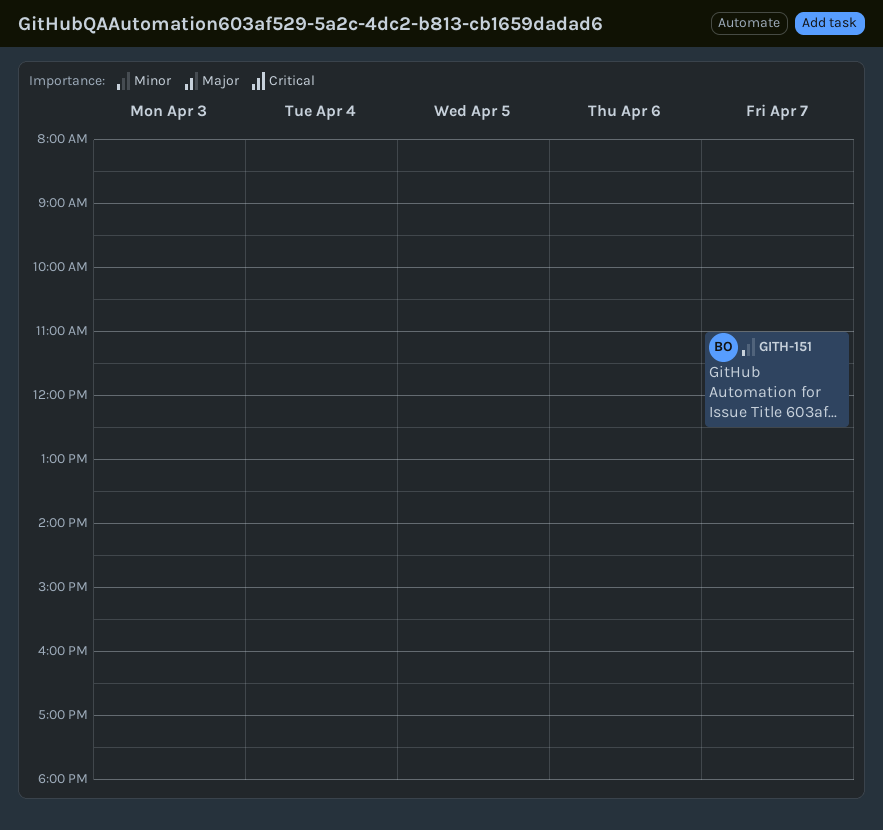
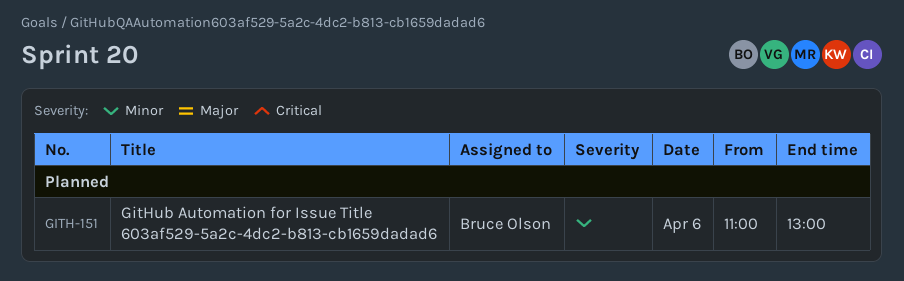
GITH-151, day: Apr 7 -> Apr 6
GITH-151, ends: 12:30 -> 13:00

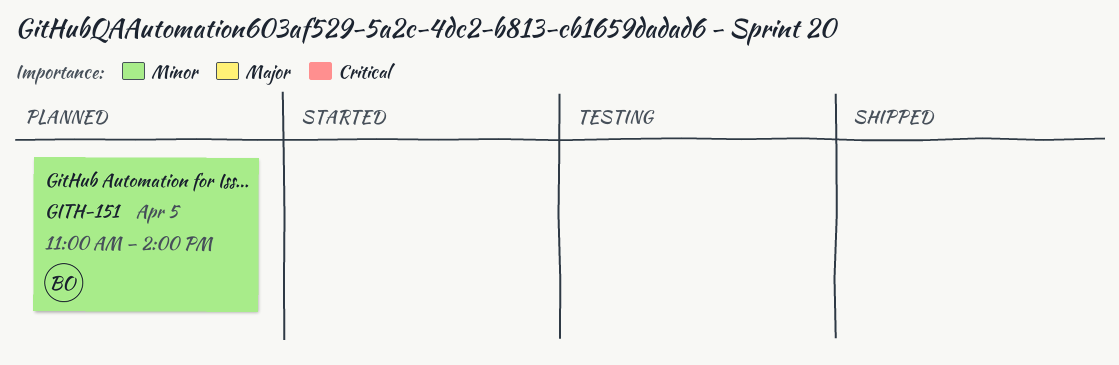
GITH-151, day: Apr 6 -> Apr 5
GITH-151, ends: 13:00 -> 14:00

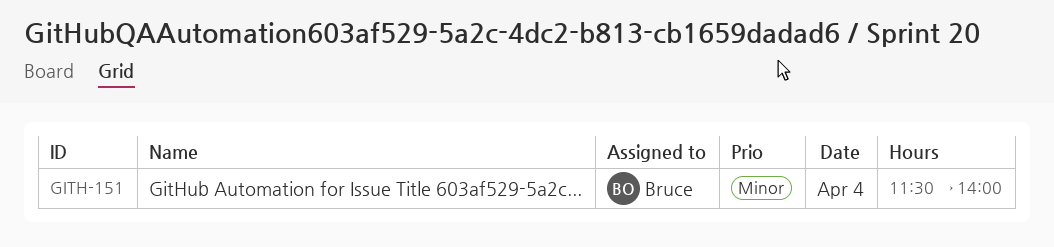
GITH-151, day: Apr 5 -> Apr 4
GITH-151, begins: 11:00 -> 11:30

